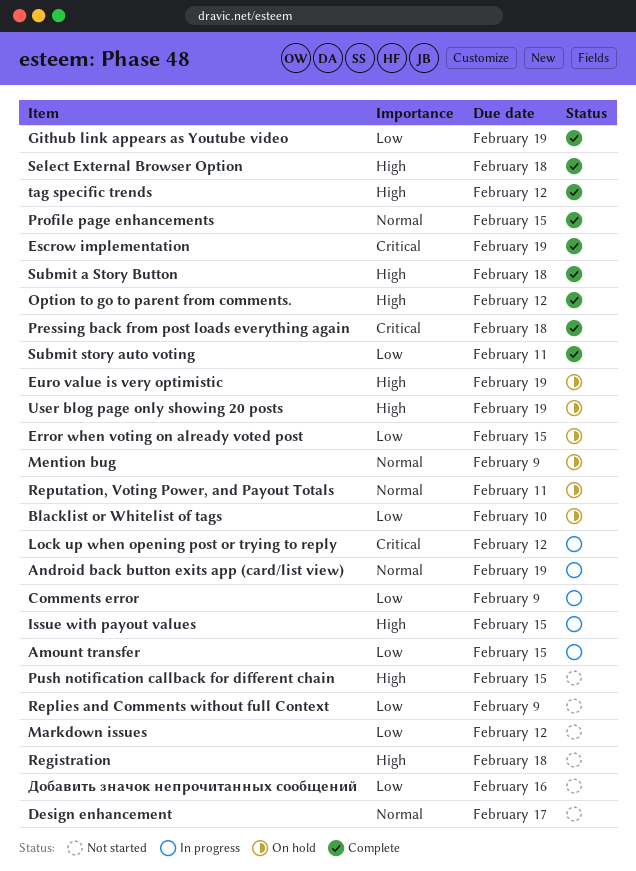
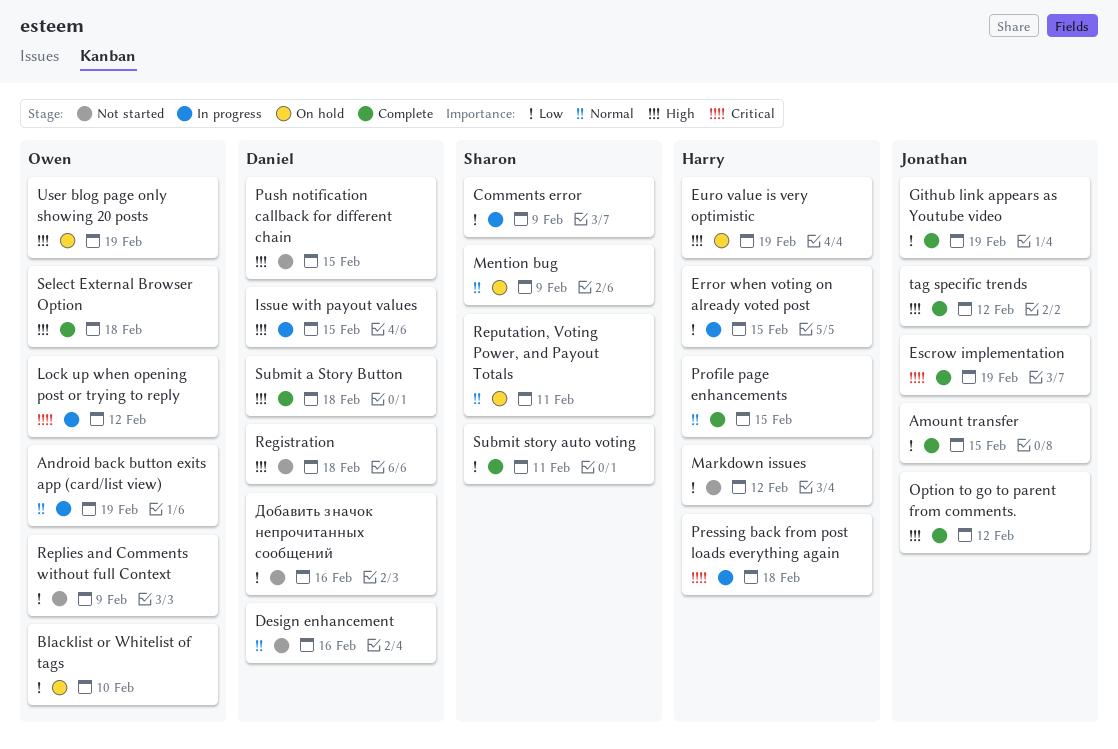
Amount transfer, status: In progress -> Complete
Design enhancement, due: Feb 17 -> Feb 16
Error when voting on already voted post, status: On hold -> In progress
Pressing back from post loads everything again, status: Complete -> In progress

